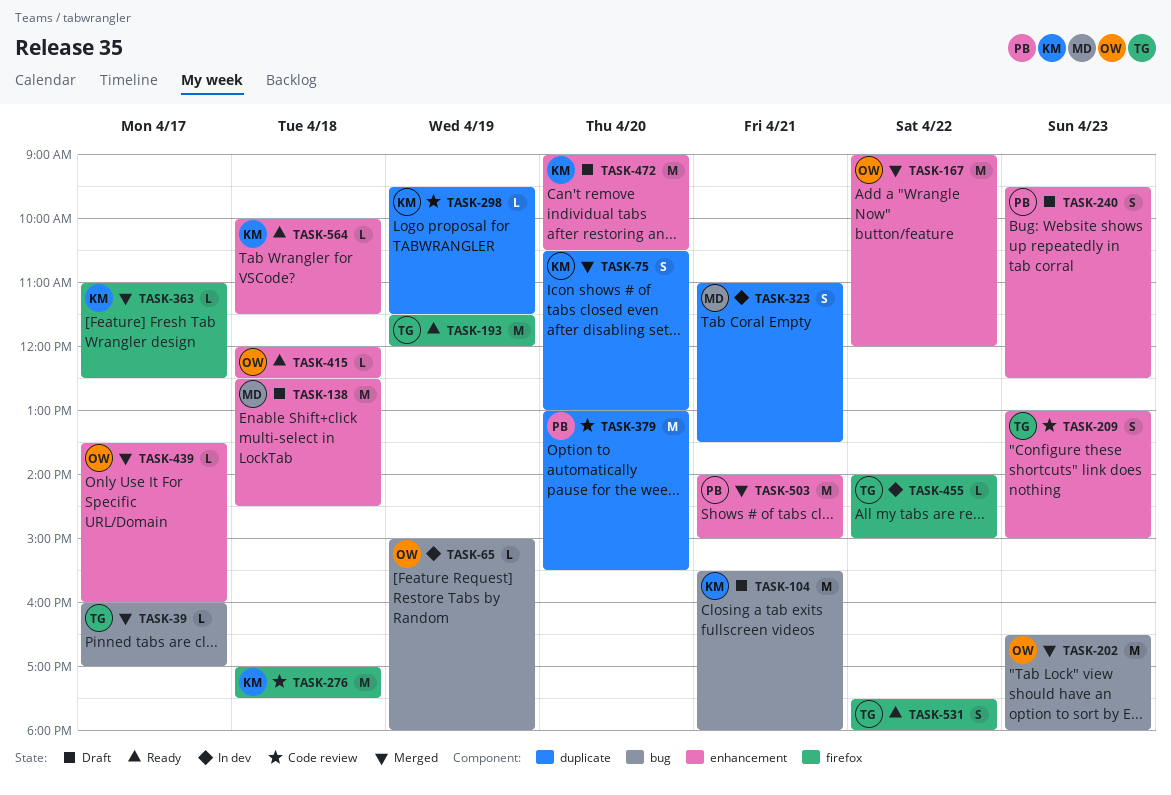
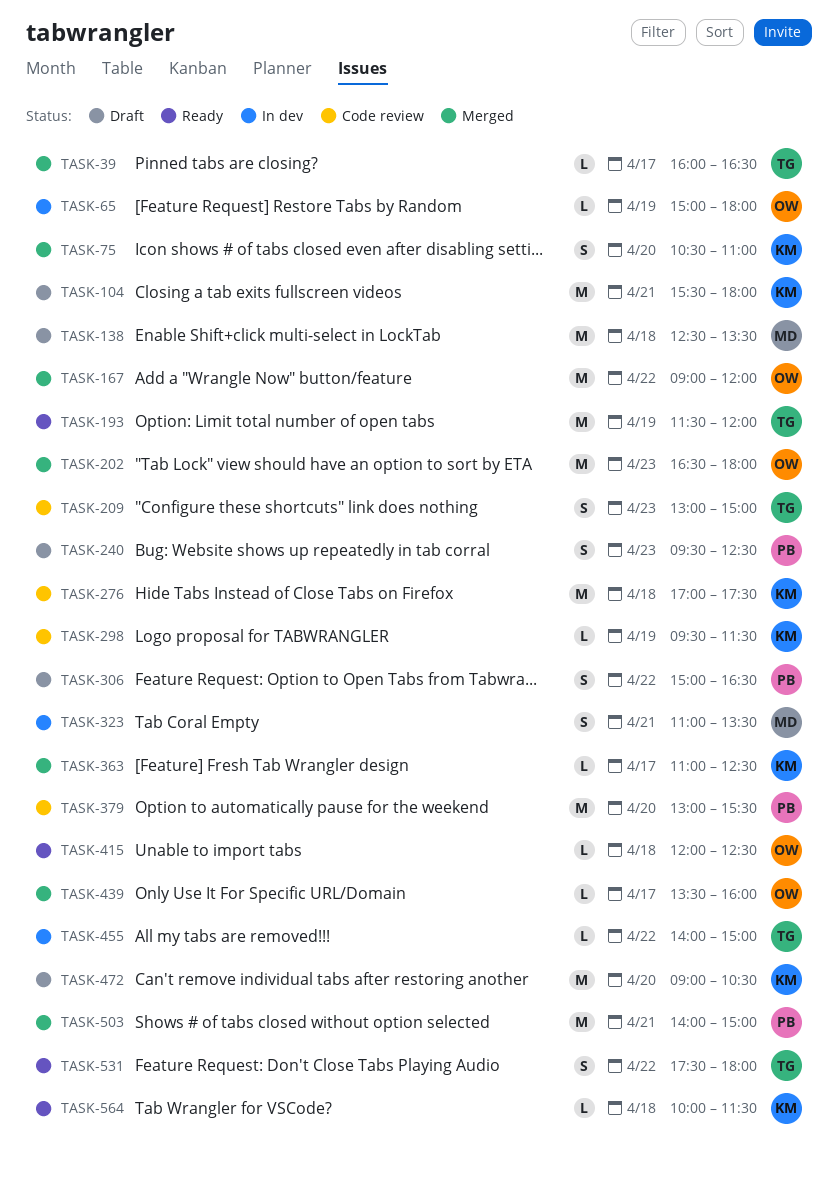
TASK-39, ends: 17:00 -> 16:30
TASK-75, ends: 13:00 -> 11:00
TASK-138, ends: 14:30 -> 13:30
TASK-306: none -> present

